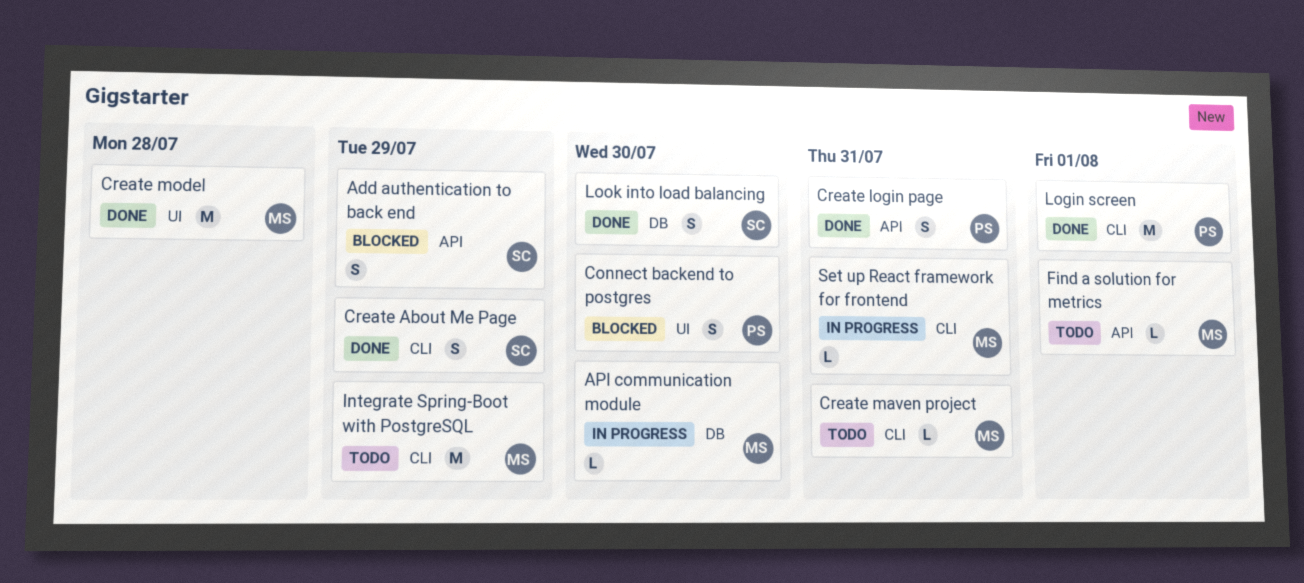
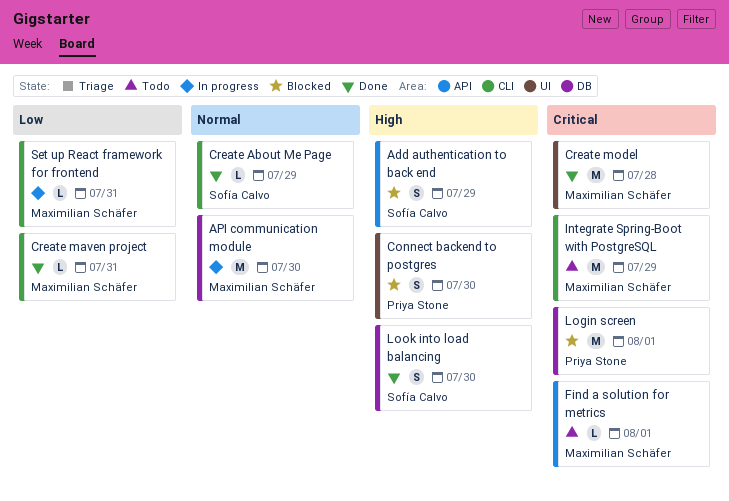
API communication module, estimate: L -> M
Create About Me Page, estimate: S -> L
Create login page: present -> none
Create maven project, status: Todo -> Done
Login screen, status: Done -> Blocked
Login screen, label: CLI -> DB

